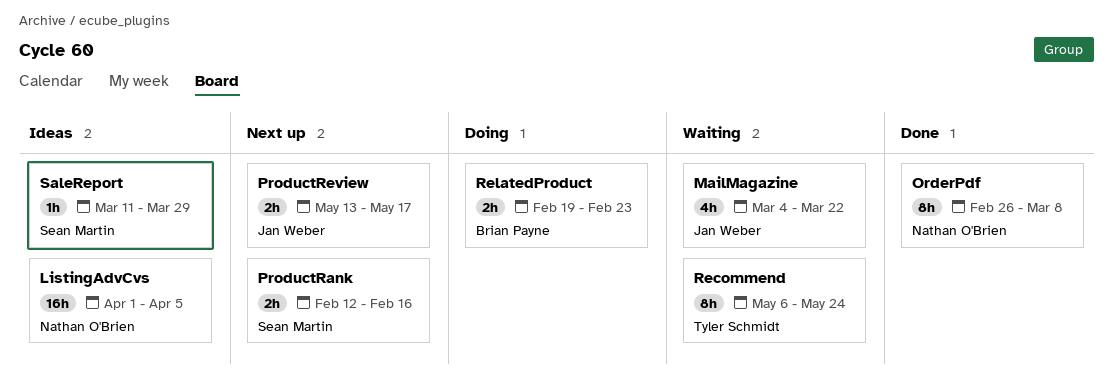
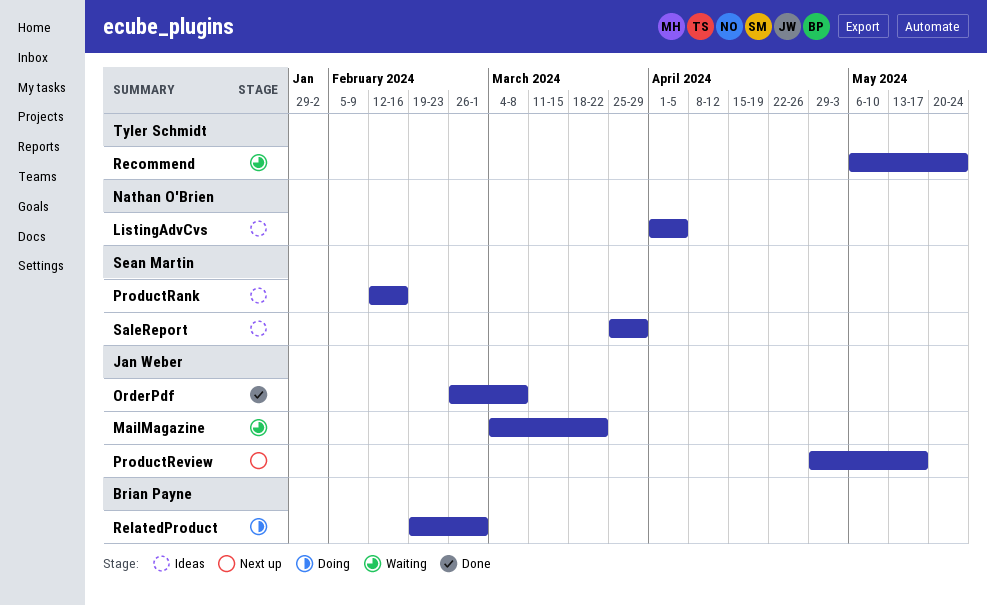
OrderPdf, owner: Nathan O'Brien -> Jan Weber
ProductRank, status: Next up -> Ideas
ProductReview, start: May 13 -> Apr 29
RelatedProduct, due: Feb 23 -> Mar 1
SaleReport, start: Mar 11 -> Mar 25

